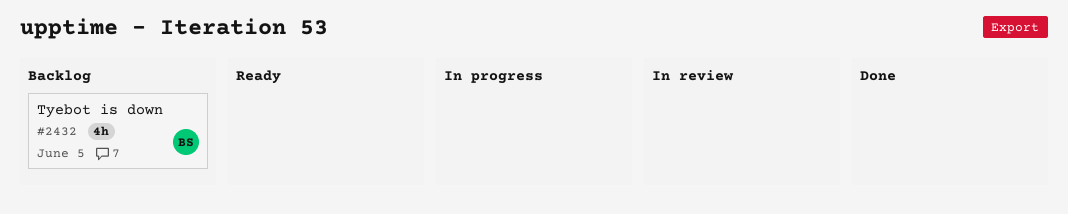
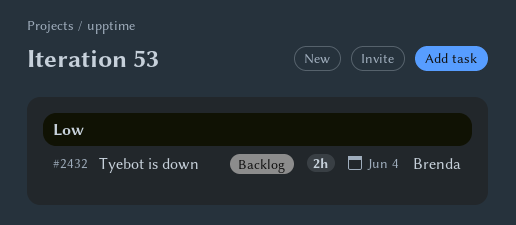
#2432, estimate: 4h -> 2h
#2432, due: Jun 5 -> Jun 4

